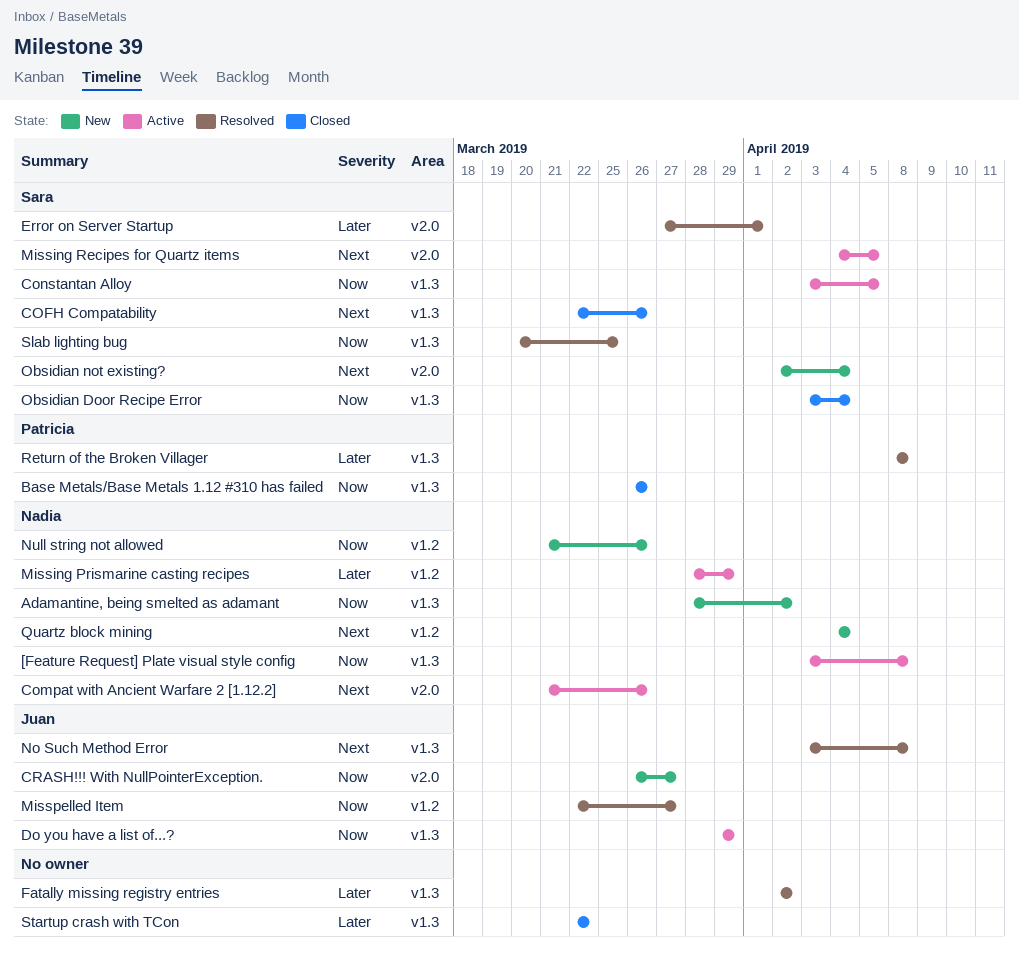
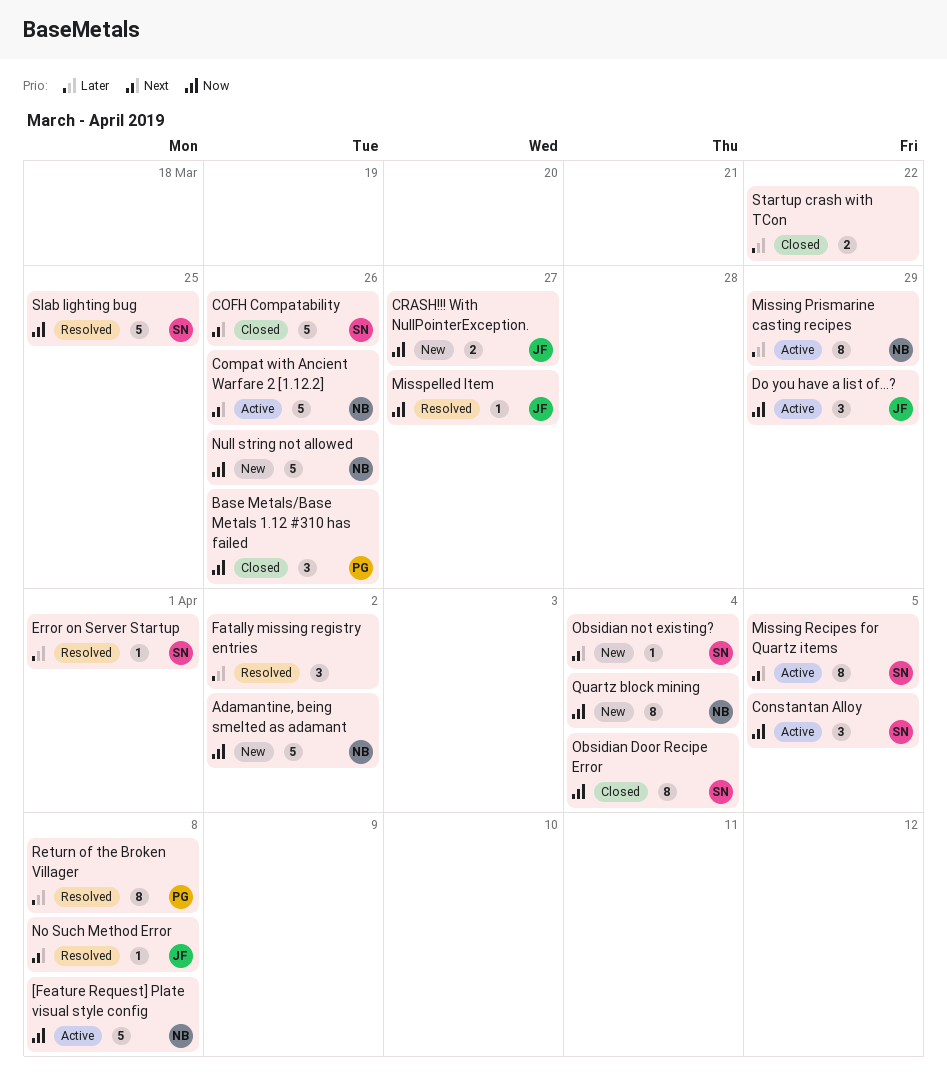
Quartz block mining, priority: Next -> Now

